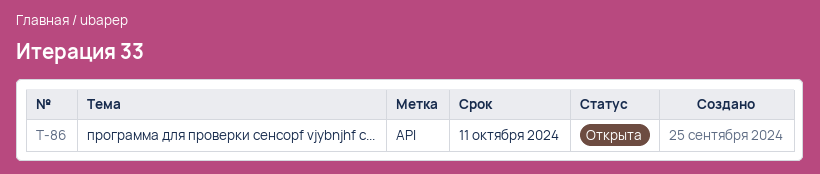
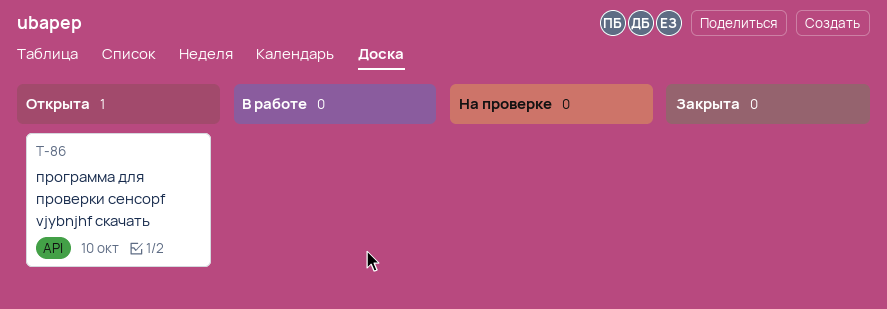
T-86, due: Oct 11 -> Oct 10

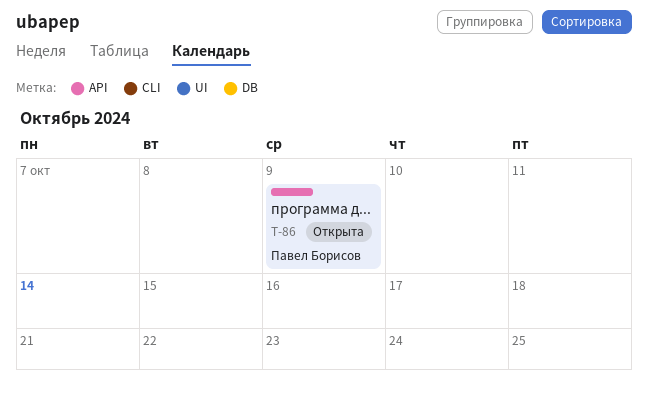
T-86, due: Oct 10 -> Oct 9

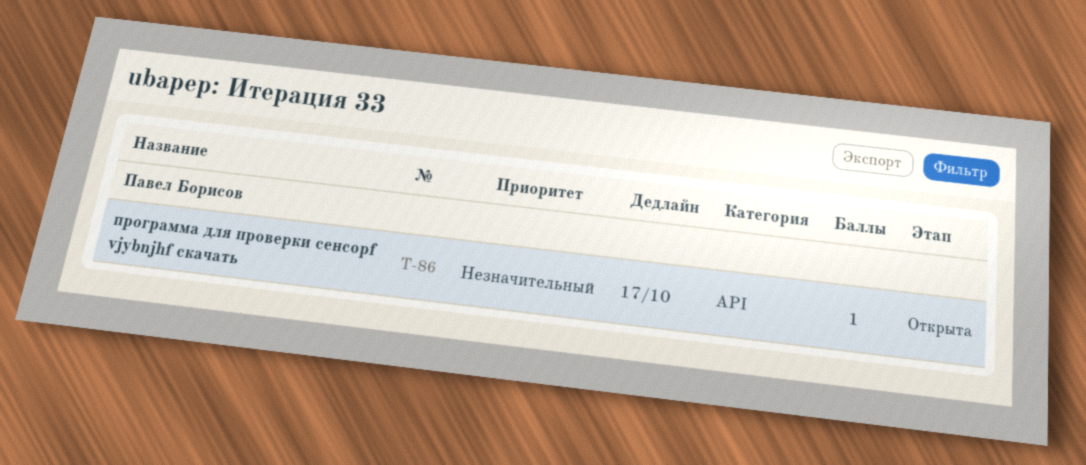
T-86, due: Oct 9 -> Oct 17

